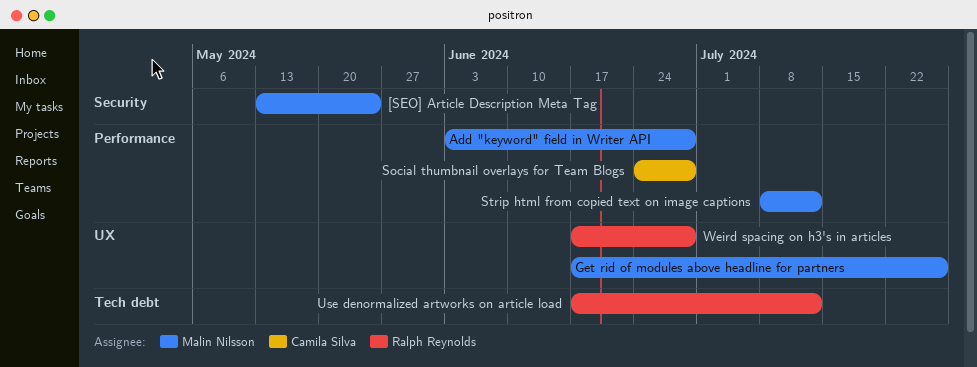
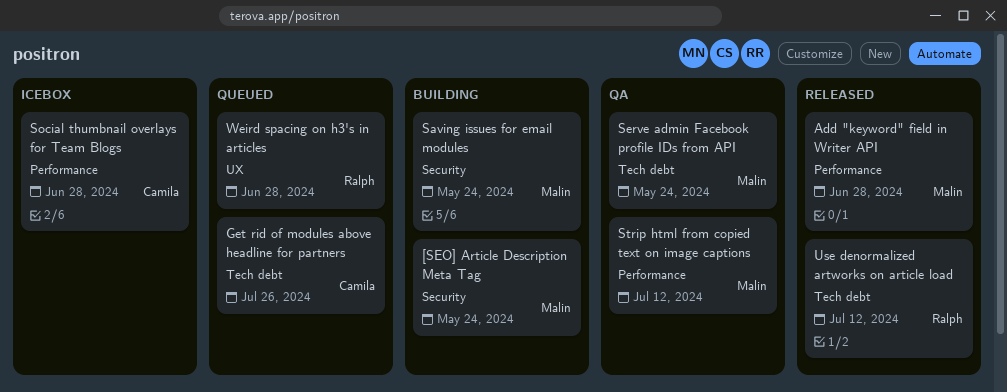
Get rid of modules above headline for partners, owner: Malin Nilsson -> Camila Silva
Get rid of modules above headline for partners, label: UX -> Tech debt
Saving issues for email modules: none -> present
Serve admin Facebook profile IDs from API: none -> present

